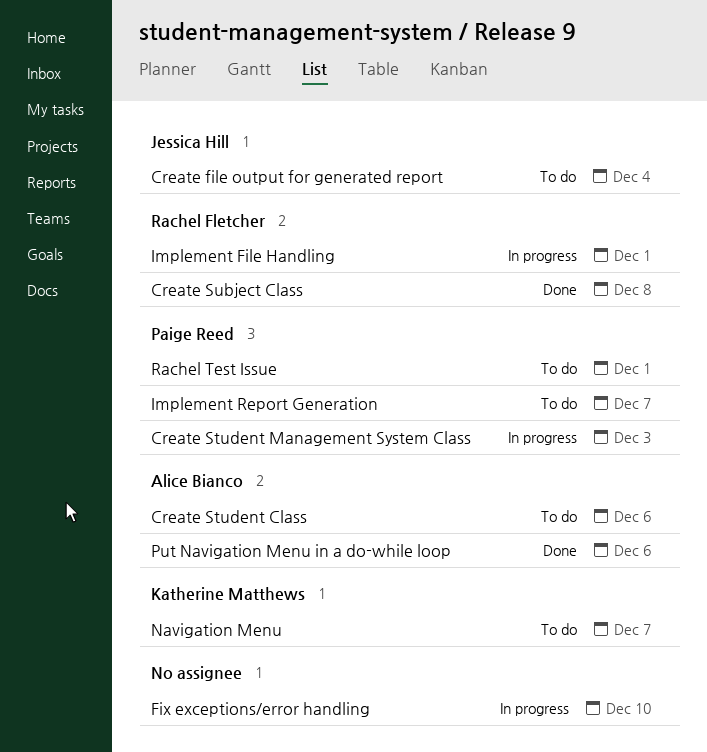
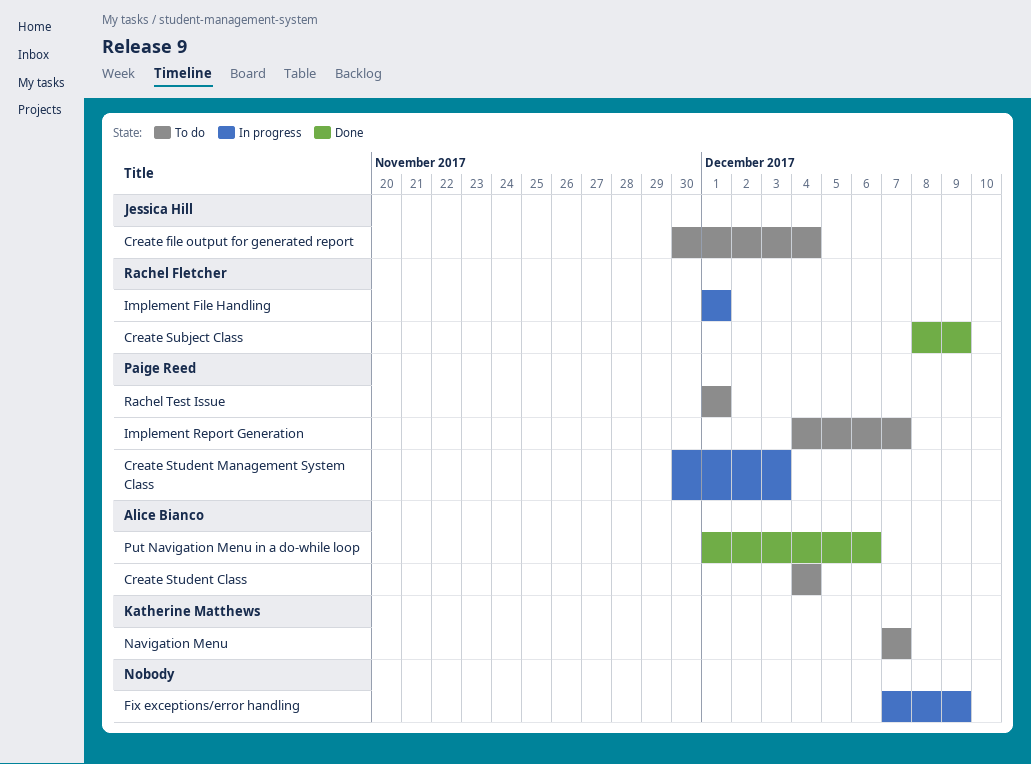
Create Student Class, due: Dec 6 -> Dec 4
Create Subject Class, due: Dec 8 -> Dec 9
Fix exceptions/error handling, due: Dec 10 -> Dec 9

